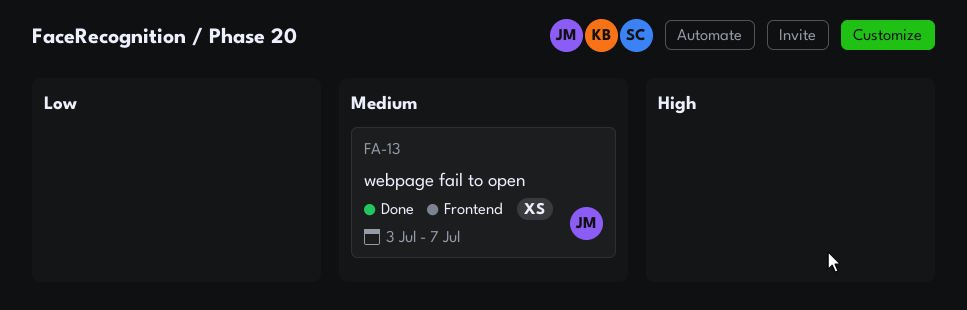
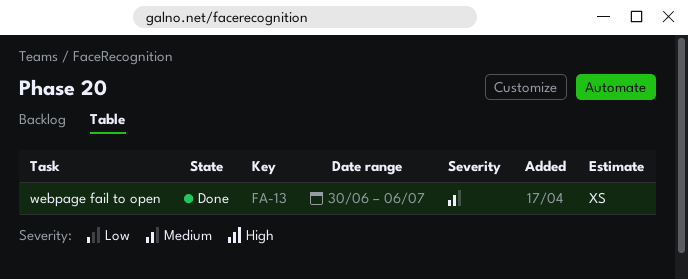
FA-13, start: Jul 3 -> Jun 30
FA-13, due: Jul 7 -> Jul 6

